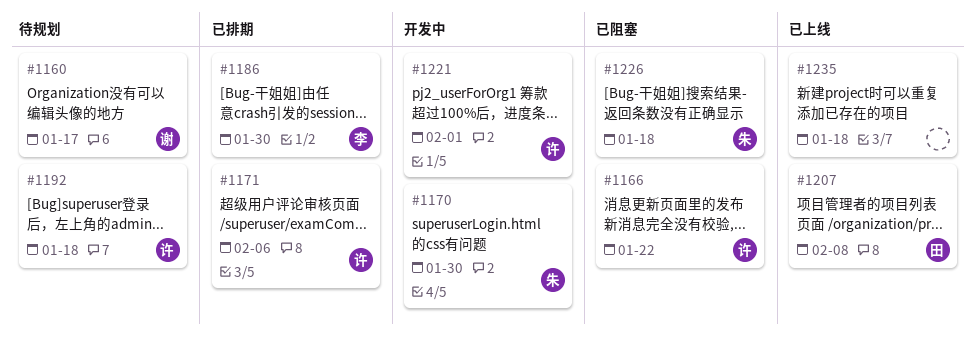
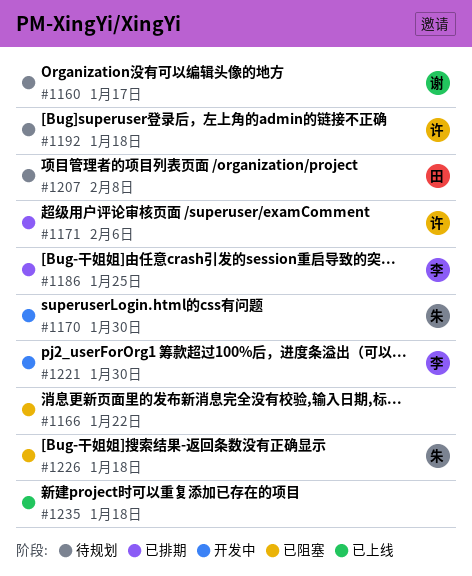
#1166, owner: 许 -> none
#1186, due: Jan 30 -> Jan 25
#1207, status: 已上线 -> 待规划
#1221, owner: 许 -> 李
#1221, due: Feb 1 -> Jan 30

